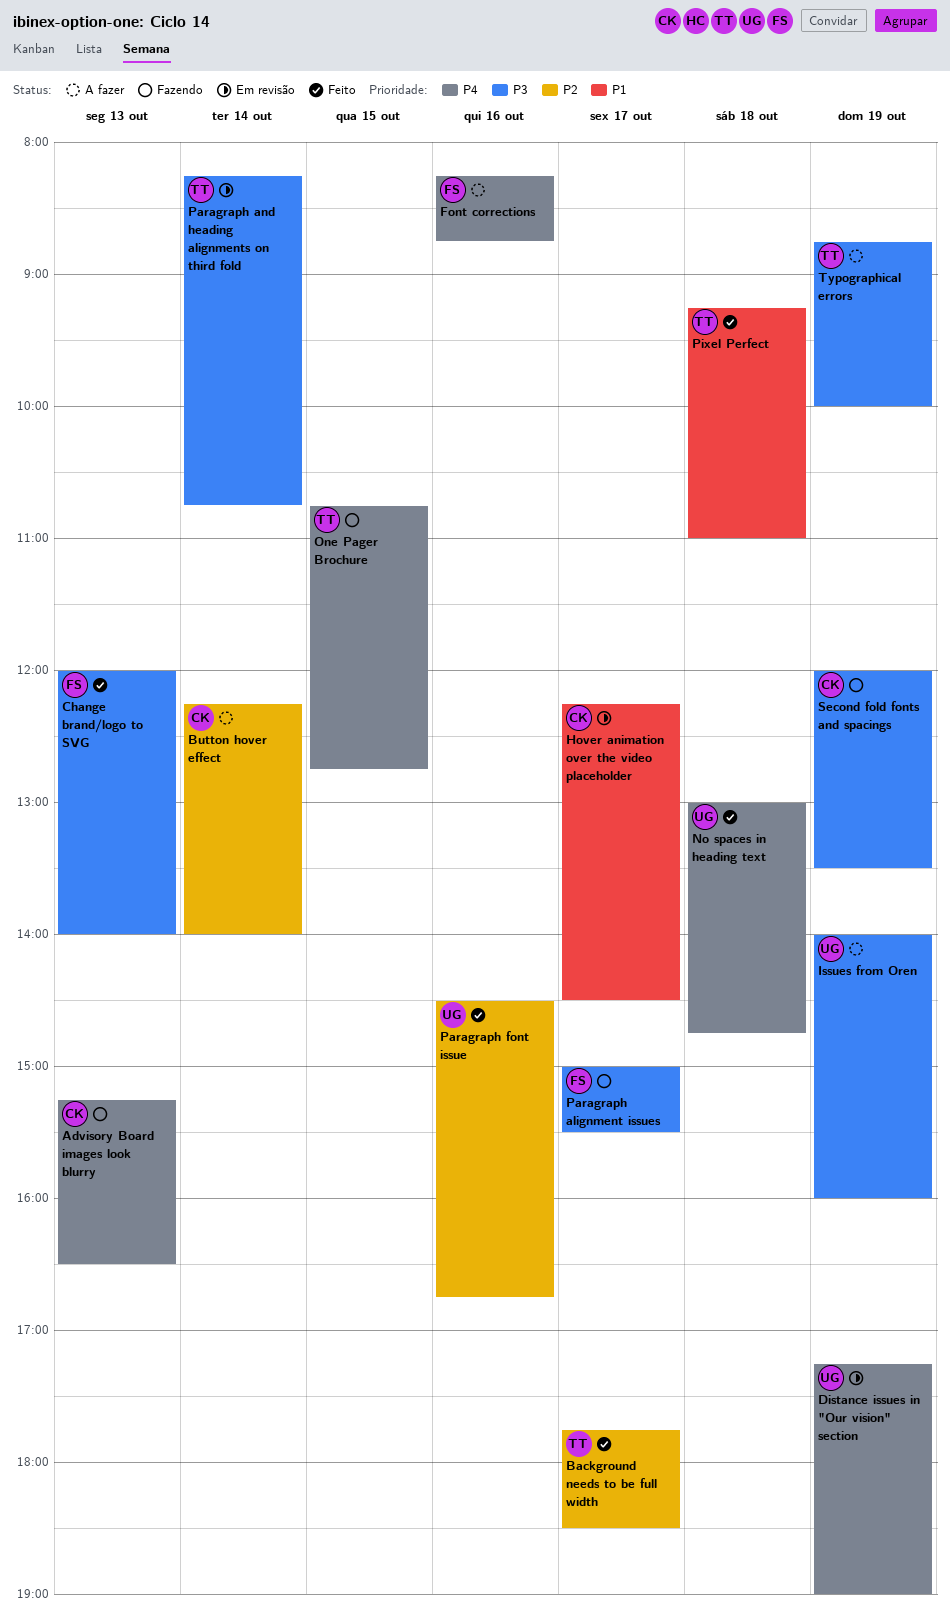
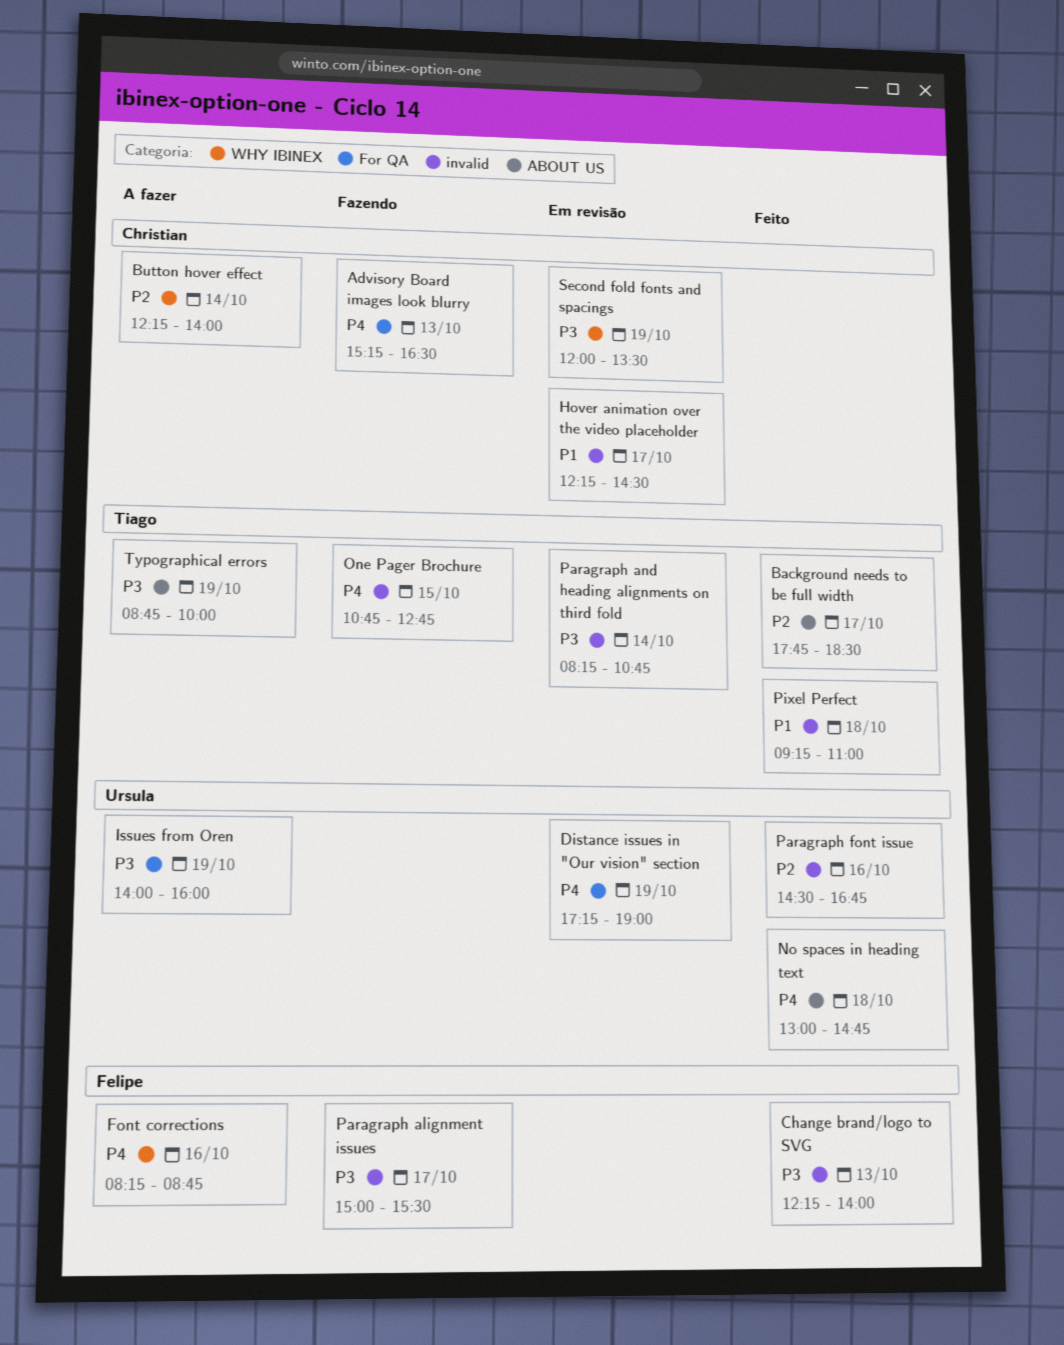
Change brand/logo to SVG, begins: 12:00 -> 12:15
Second fold fonts and spacings, status: Fazendo -> Em revisão

